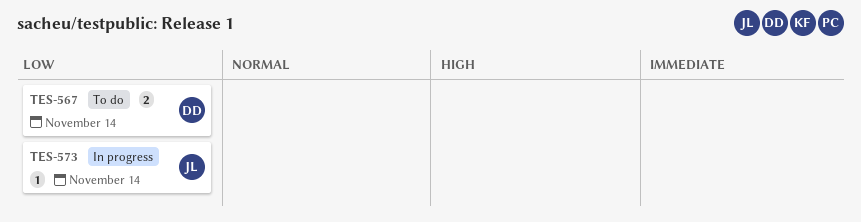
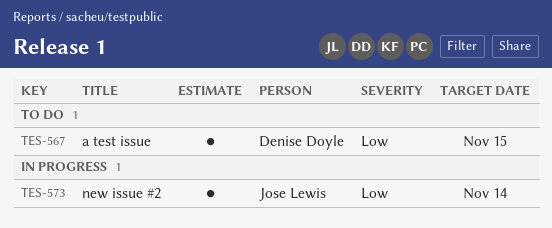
TES-567, estimate: 2 -> 1
TES-567, due: Nov 14 -> Nov 15

